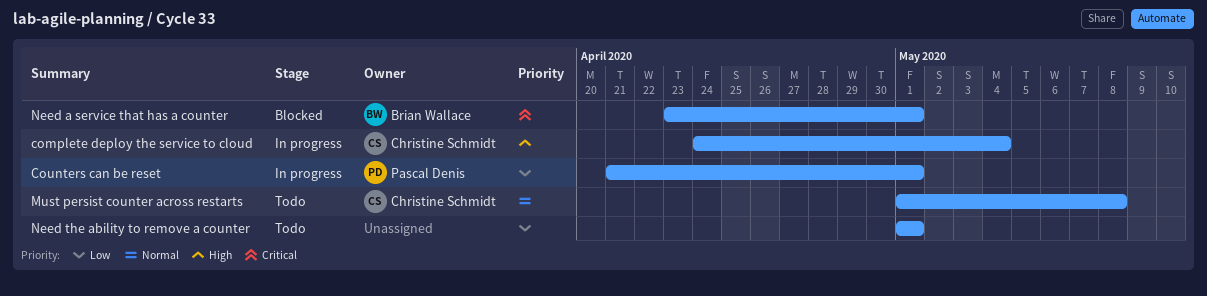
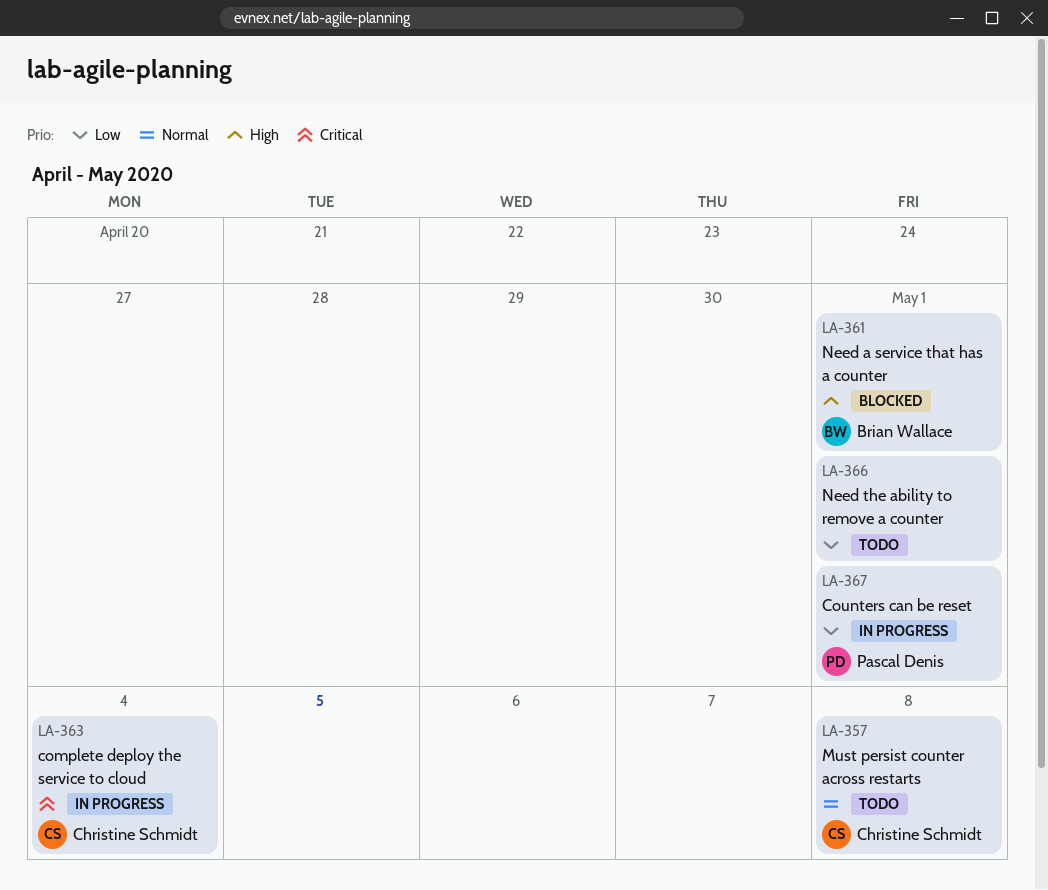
complete deploy the service to cloud, priority: High -> Critical
Need a service that has a counter, priority: Critical -> High

